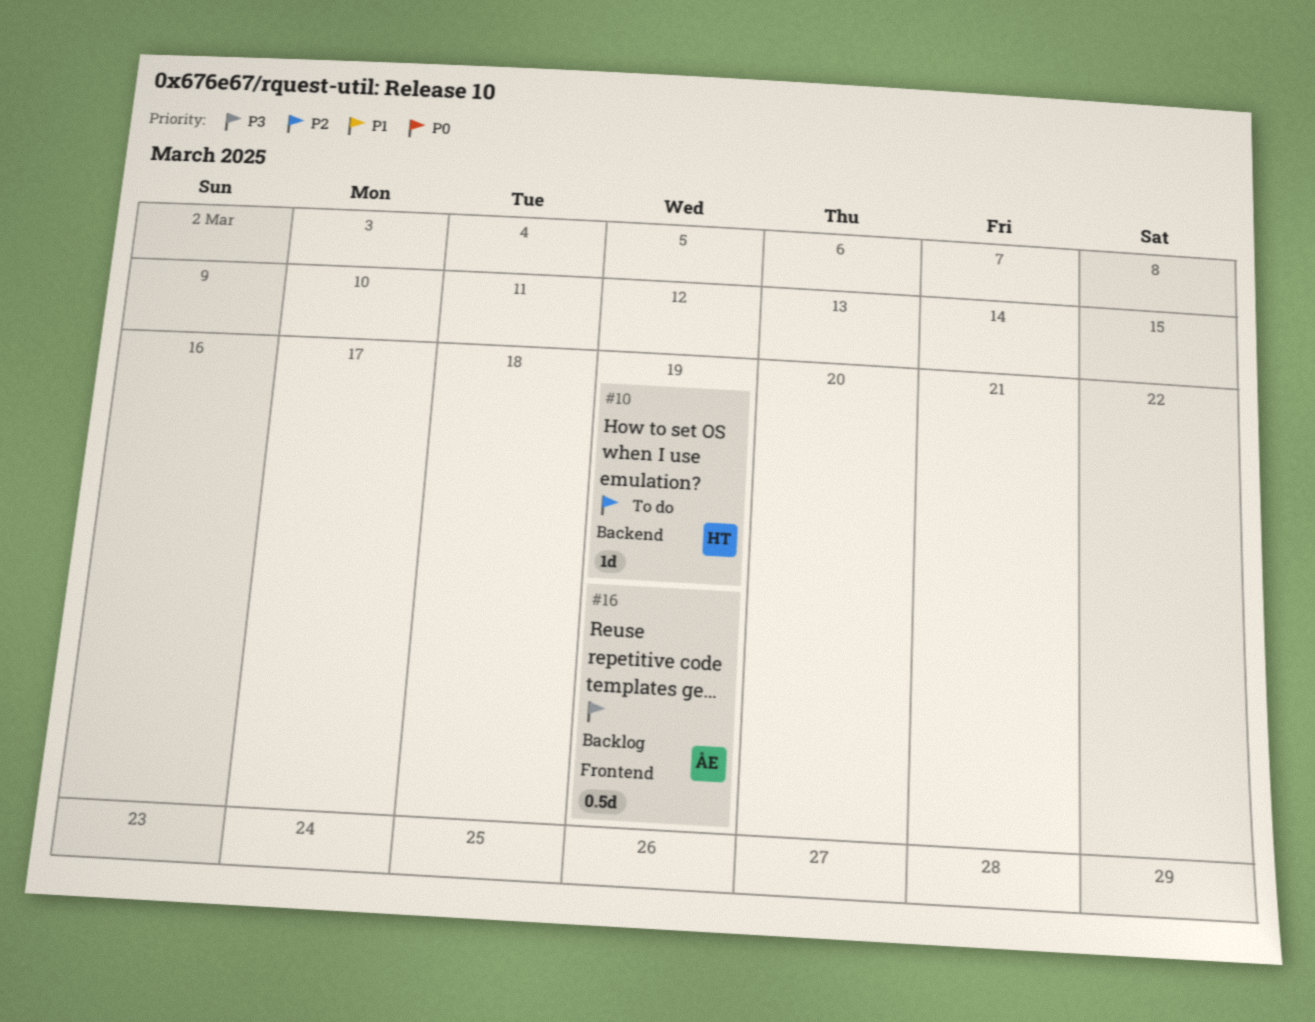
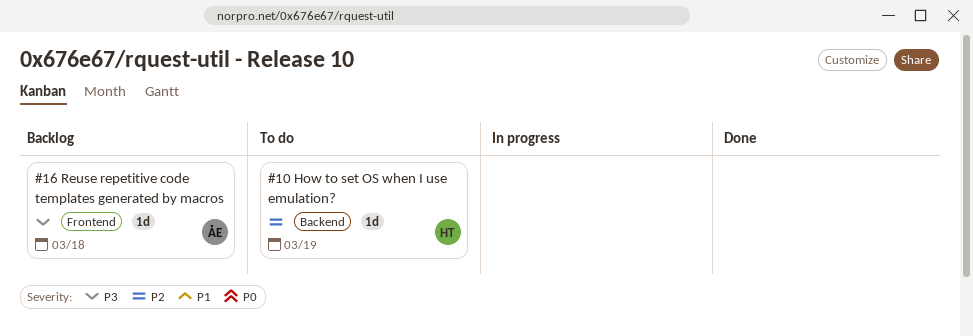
#16, estimate: 0.5d -> 1d
#16, due: Mar 19 -> Mar 18

